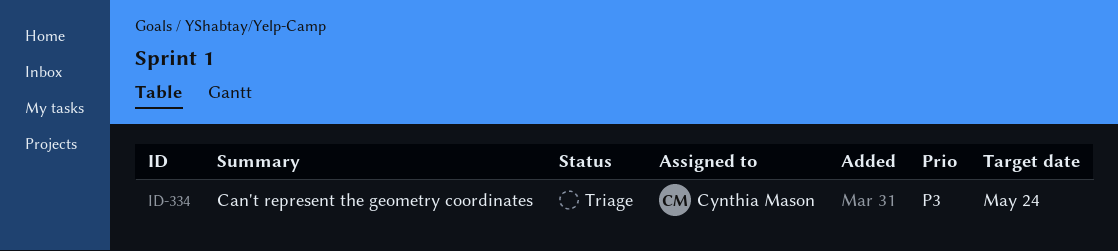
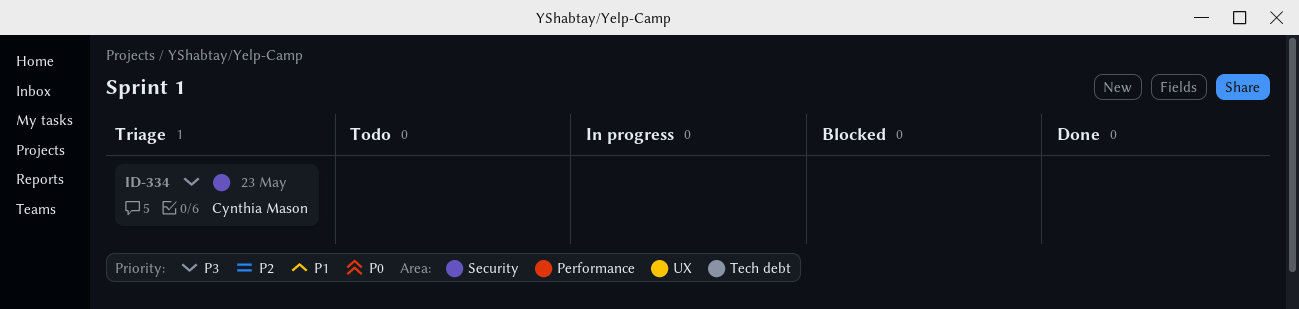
ID-334, due: May 24 -> May 23

